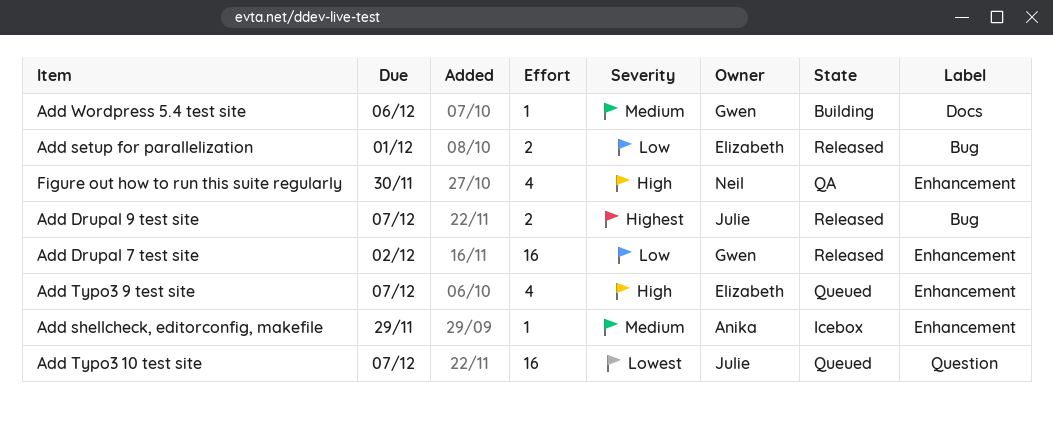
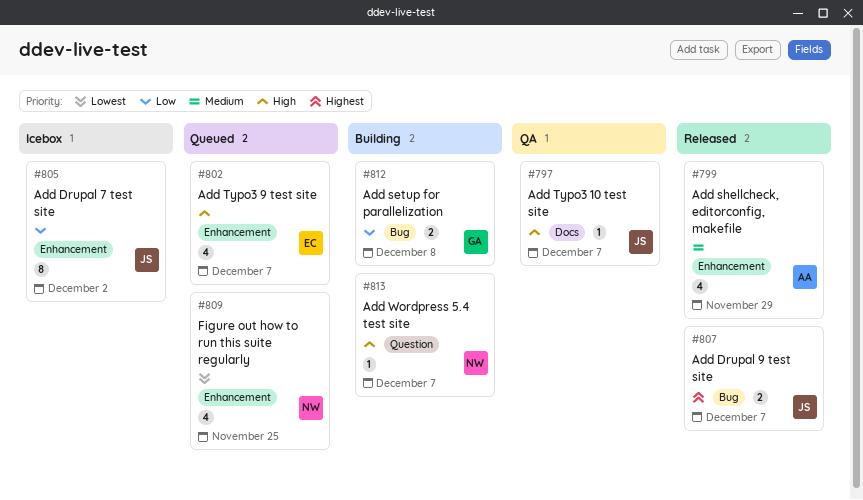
Add Drupal 7 test site, status: Released -> Icebox
Add Drupal 7 test site, owner: Gwen -> Julie
Add Drupal 7 test site, estimate: 16 -> 8
Add setup for parallelization, status: Released -> Building
Add setup for parallelization, owner: Elizabeth -> Gwen
Add setup for parallelization, due: Dec 1 -> Dec 8
Add shellcheck, editorconfig, makefile, status: Icebox -> Released
Add shellcheck, editorconfig, makefile, estimate: 1 -> 4
Add Typo3 10 test site, status: Queued -> QA
Add Typo3 10 test site, priority: Lowest -> High
Add Typo3 10 test site, label: Question -> Docs
Add Typo3 10 test site, estimate: 16 -> 1
Add Wordpress 5.4 test site, owner: Gwen -> Neil
Add Wordpress 5.4 test site, priority: Medium -> High
Add Wordpress 5.4 test site, label: Docs -> Question
Add Wordpress 5.4 test site, due: Dec 6 -> Dec 7
Figure out how to run this suite regularly, status: QA -> Queued
Figure out how to run this suite regularly, priority: High -> Lowest
Figure out how to run this suite regularly, due: Nov 30 -> Nov 25

